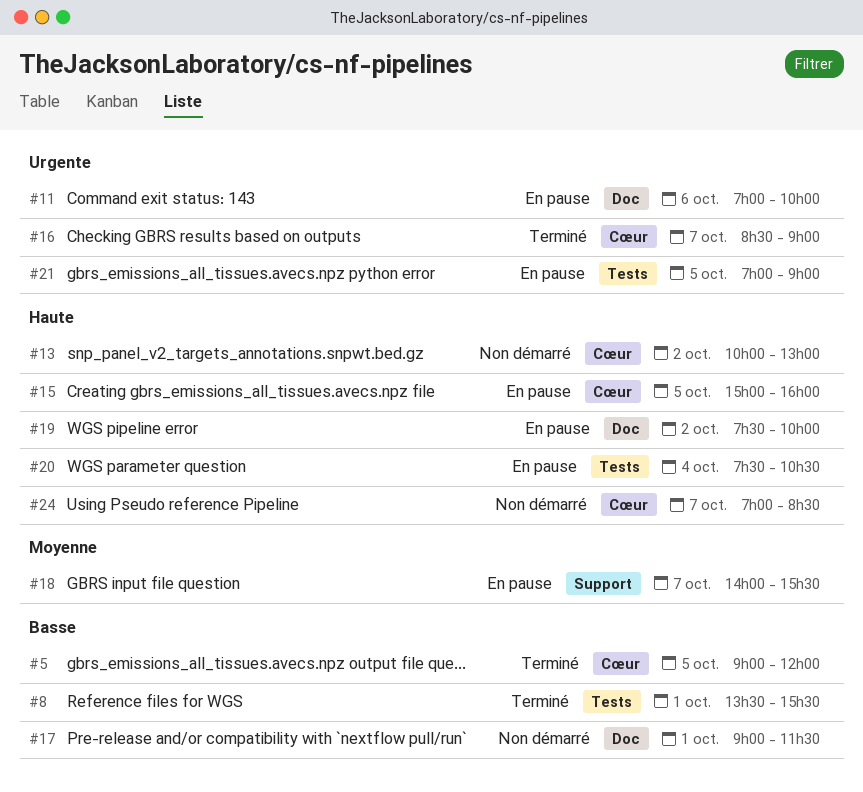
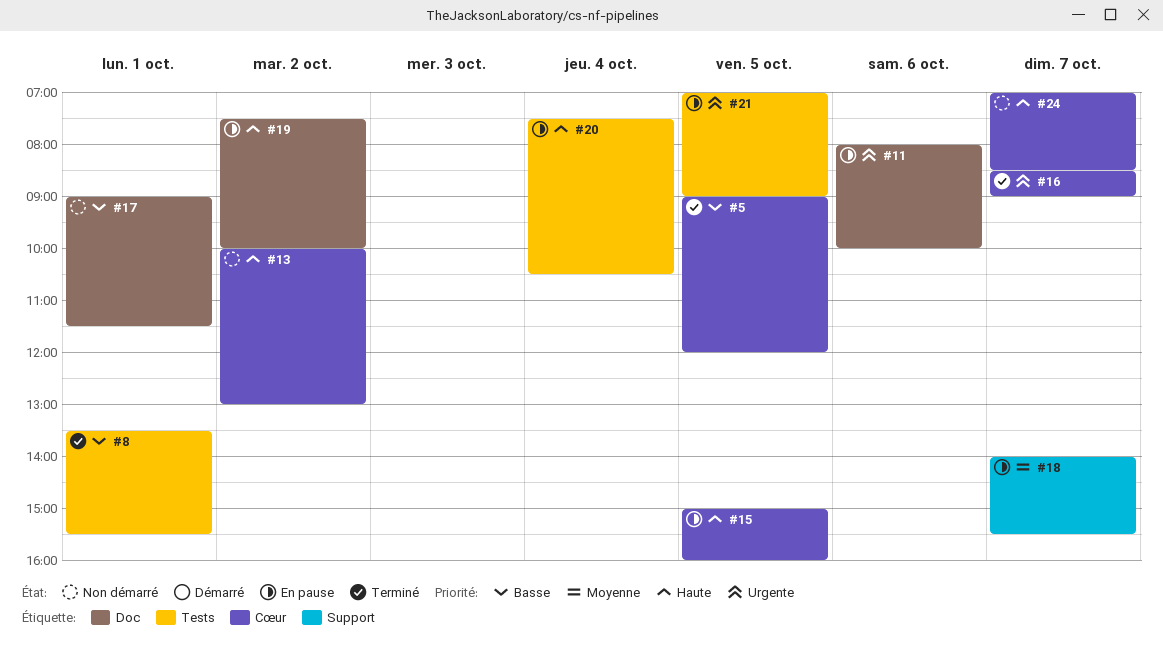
#11, begins: 07:00 -> 08:00

